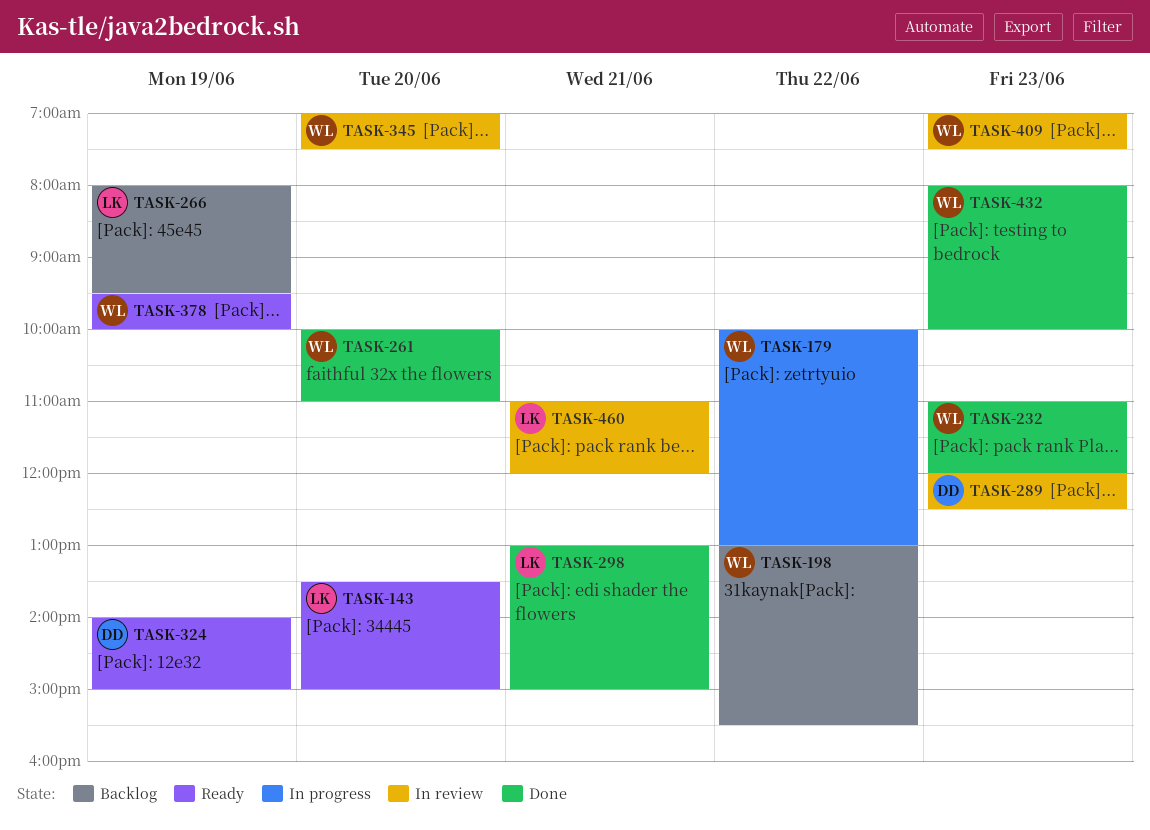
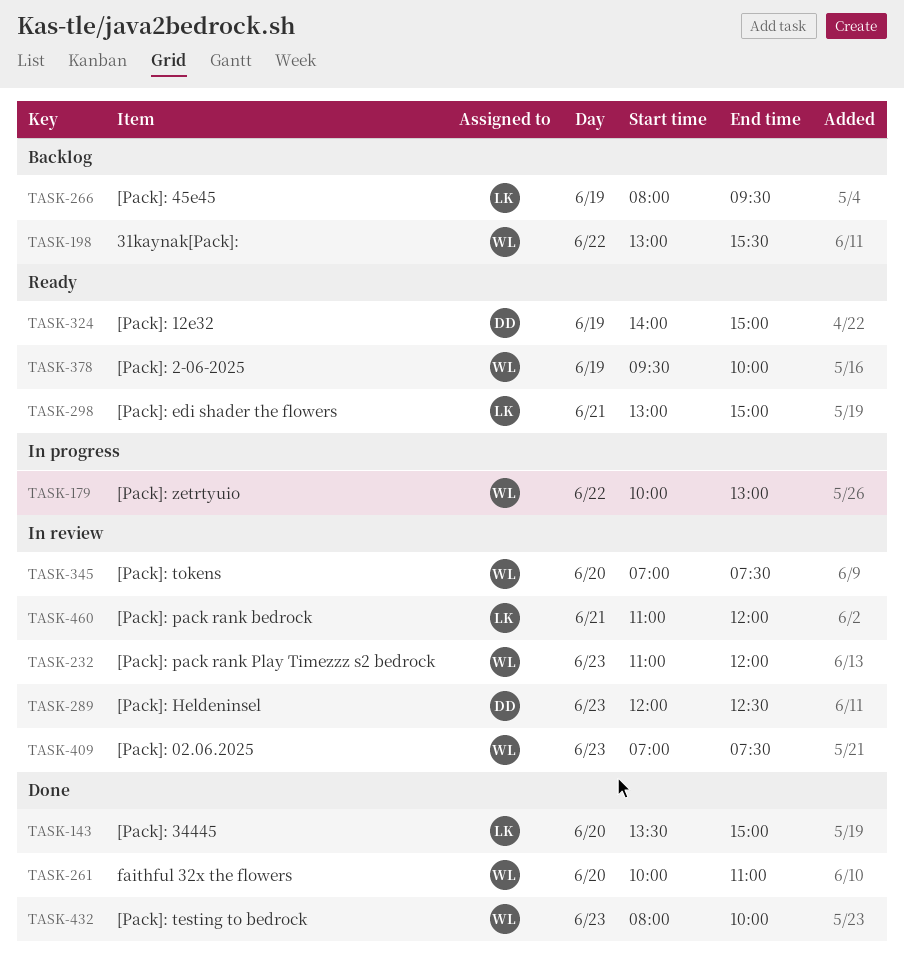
TASK-143, status: Ready -> Done
TASK-232, status: Done -> In review
TASK-298, status: Done -> Ready

